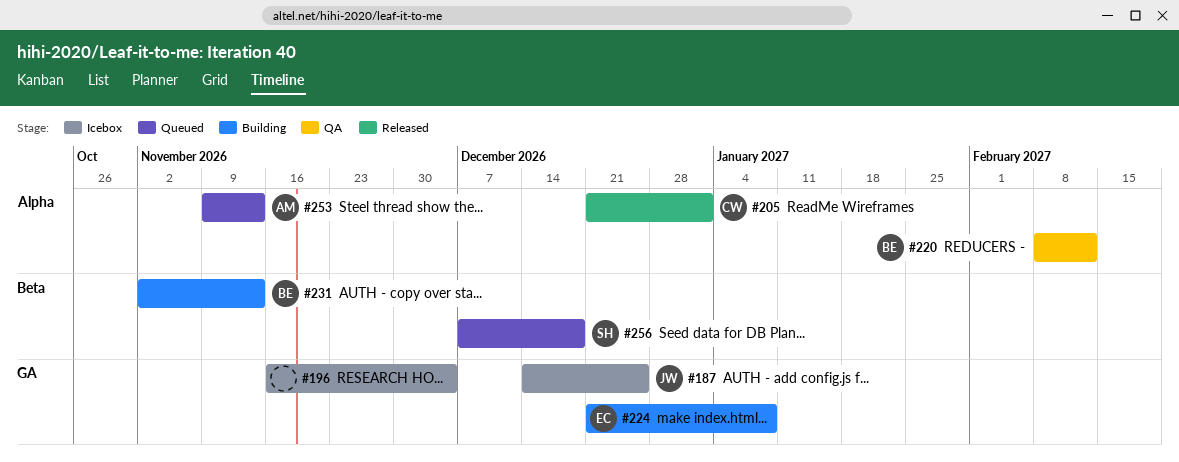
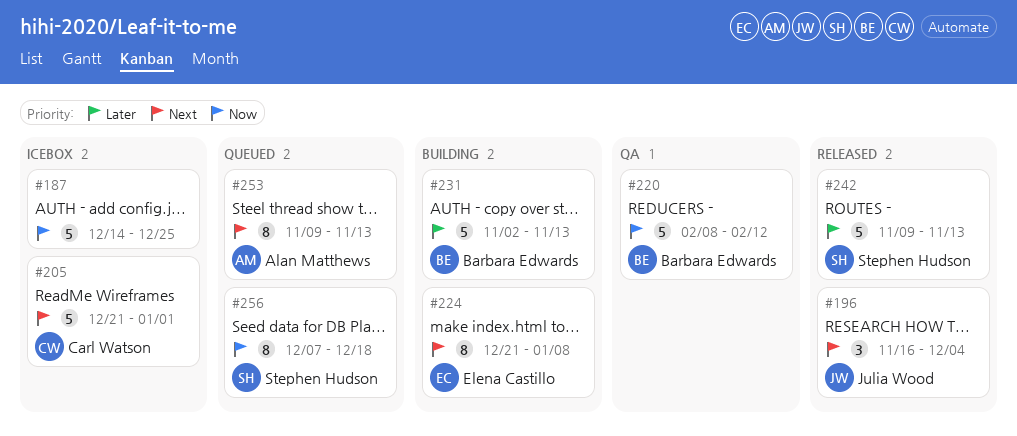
#187, owner: Julia Wood -> none
#196, status: Icebox -> Released
#196, owner: none -> Julia Wood
#205, status: Released -> Icebox
#242: none -> present

